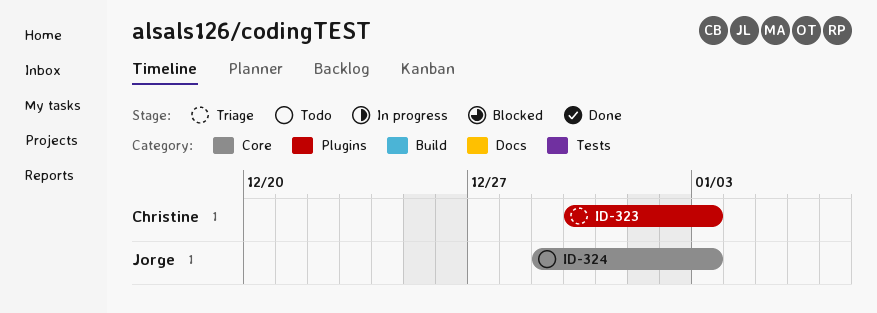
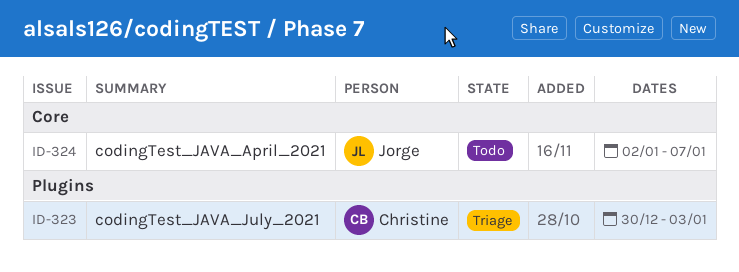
ID-324, start: Dec 29 -> Jan 2
ID-324, due: Jan 3 -> Jan 7

